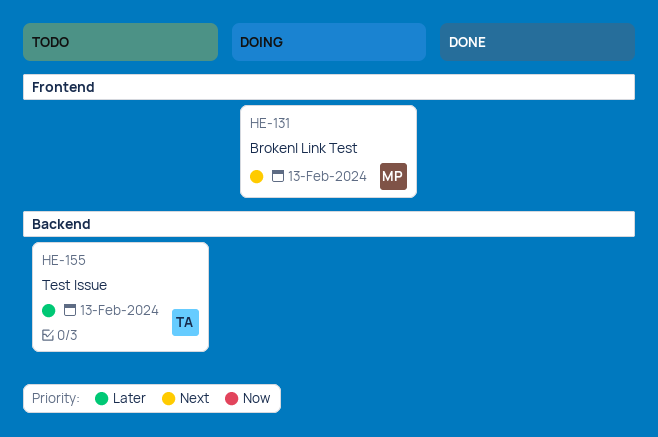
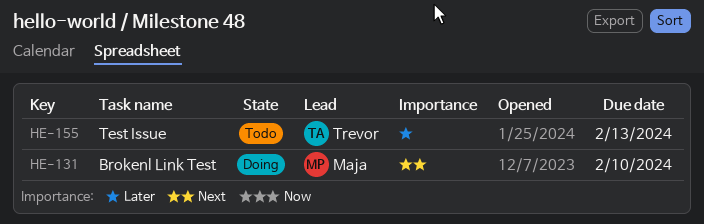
HE-131, due: Feb 13 -> Feb 10

